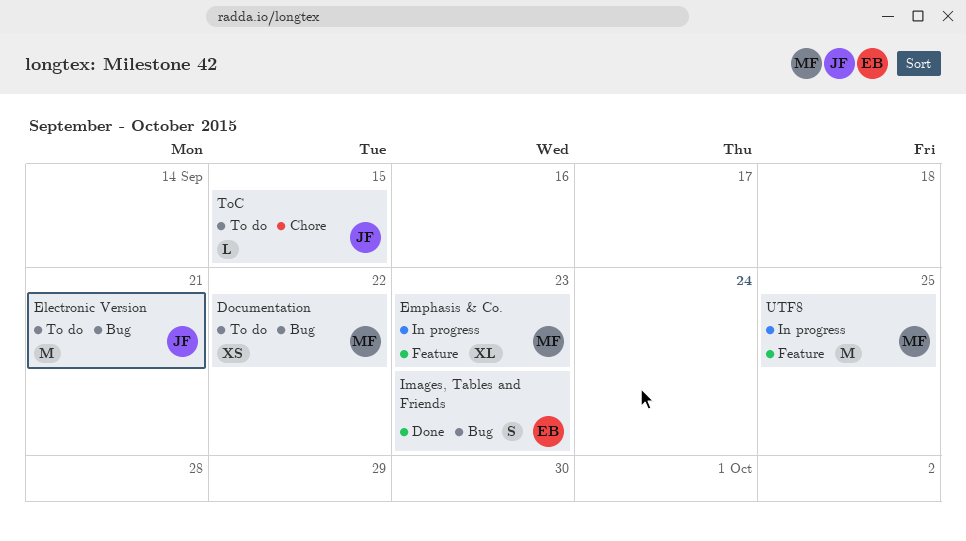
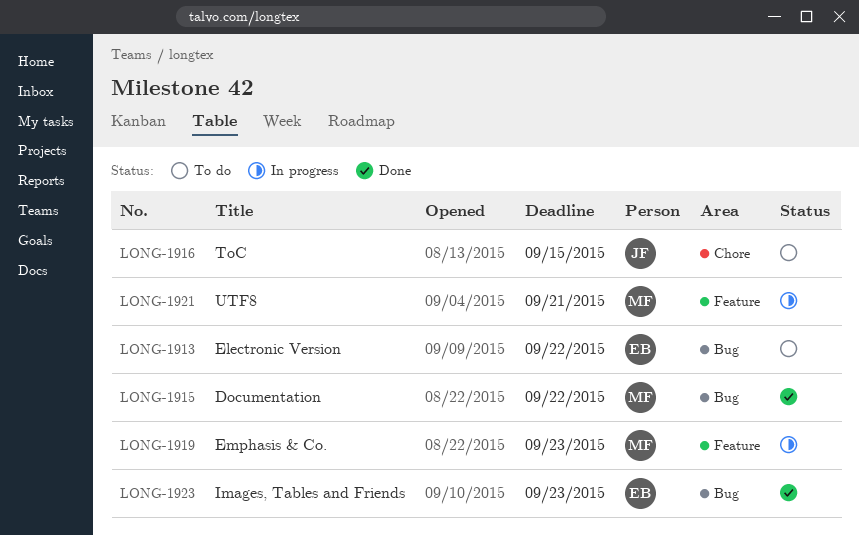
Documentation, status: To do -> Done
Electronic Version, owner: JF -> EB
Electronic Version, due: Sep 21 -> Sep 22
UTF8, due: Sep 25 -> Sep 21

